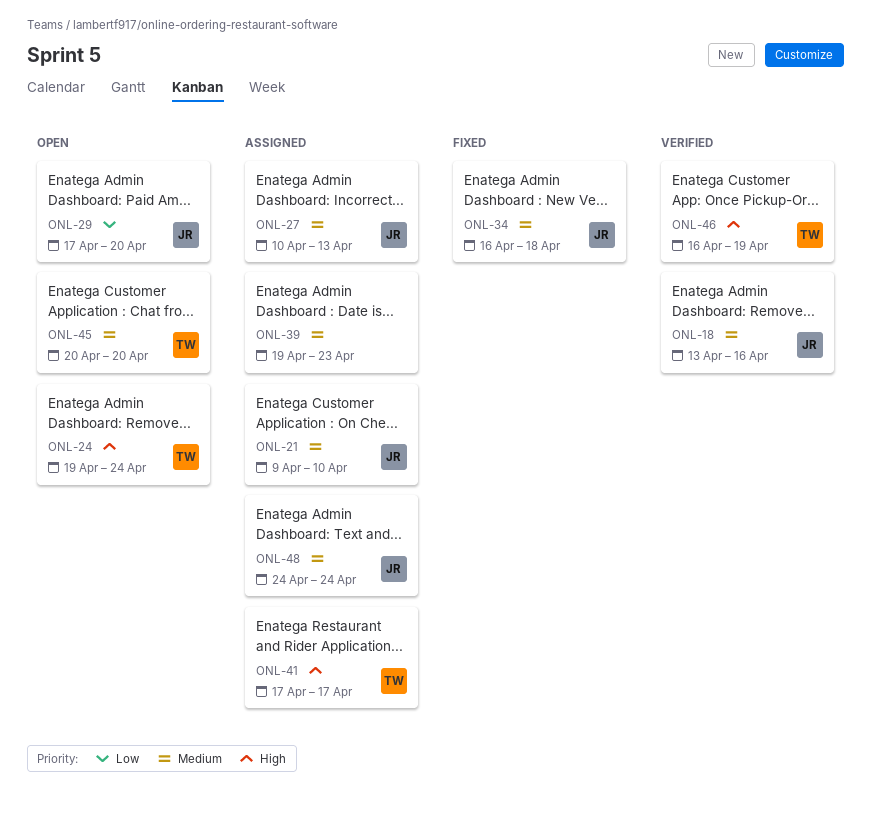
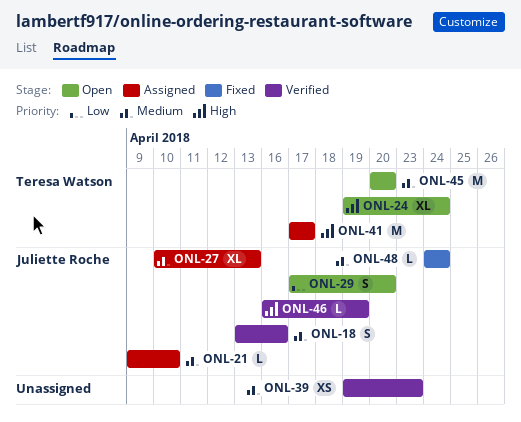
ONL-34: present -> none
ONL-39, status: Assigned -> Verified
ONL-46, owner: Teresa Watson -> Juliette Roche
ONL-48, status: Assigned -> Fixed

